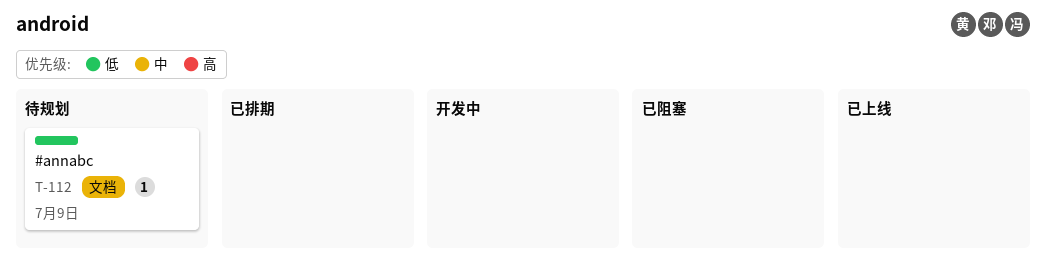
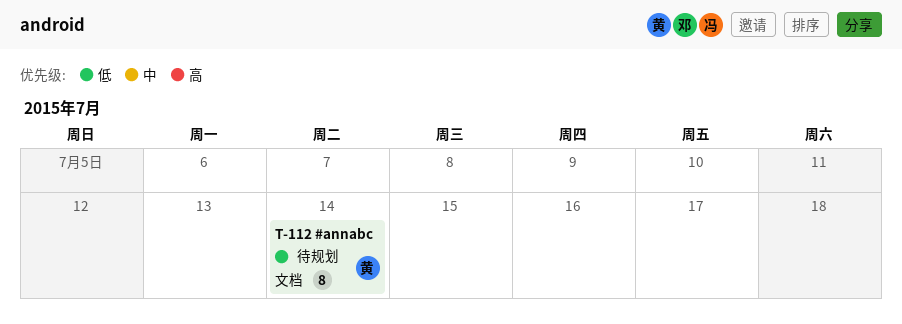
T-112, estimate: 1 -> 8
T-112, due: Jul 9 -> Jul 14

